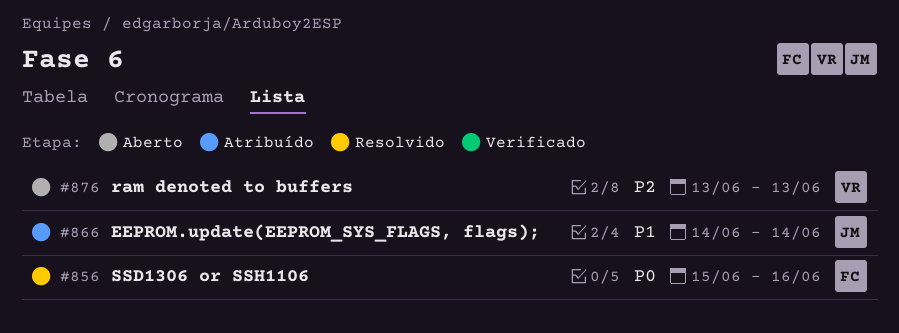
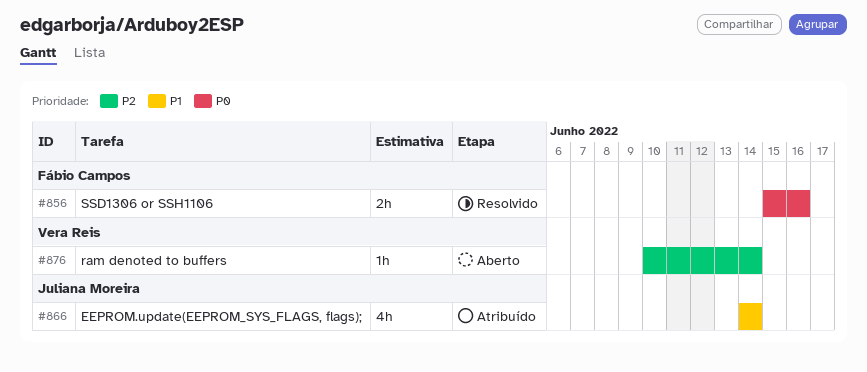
#876, start: Jun 13 -> Jun 10
#876, due: Jun 13 -> Jun 14

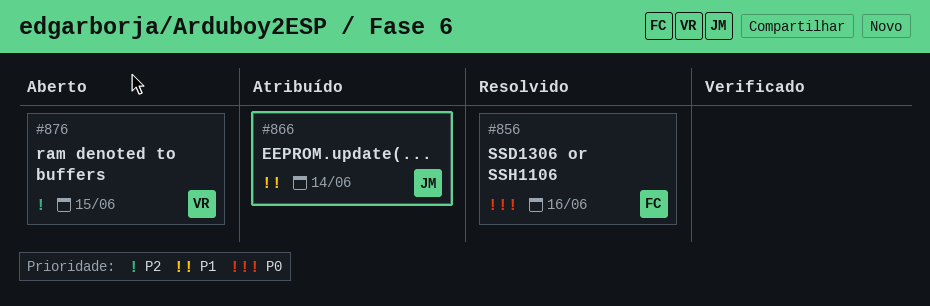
#876, due: Jun 14 -> Jun 15

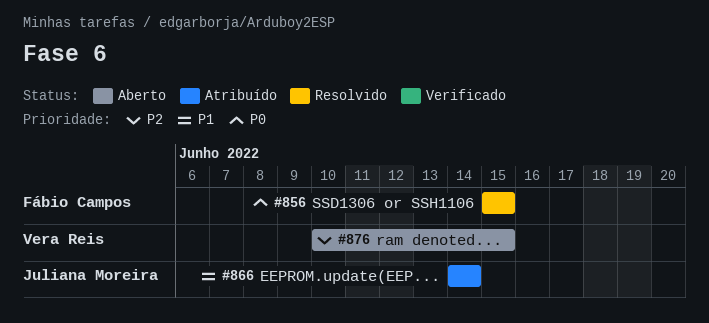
#856, due: Jun 16 -> Jun 15

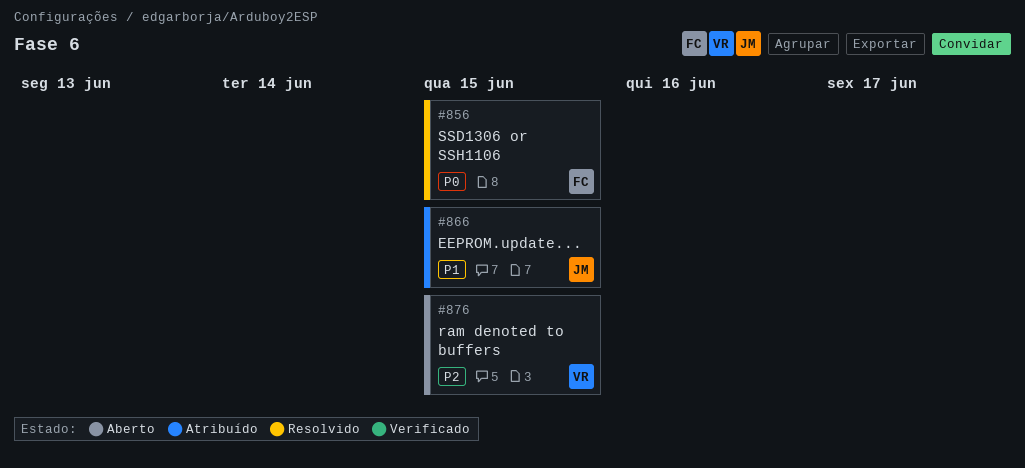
#866, due: Jun 14 -> Jun 15

